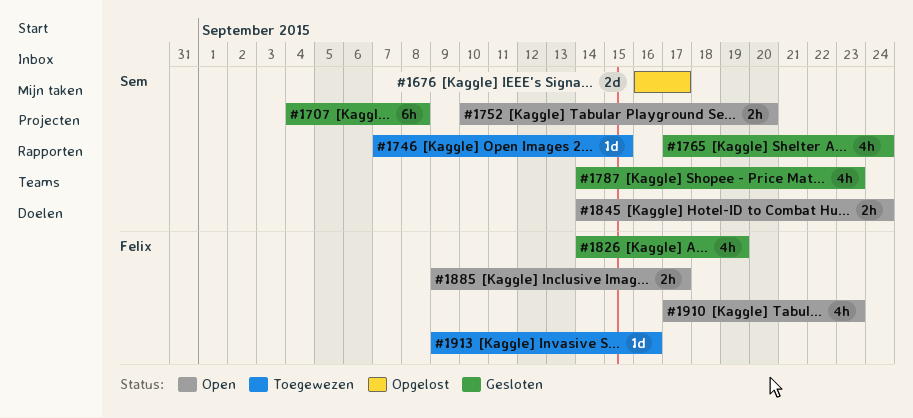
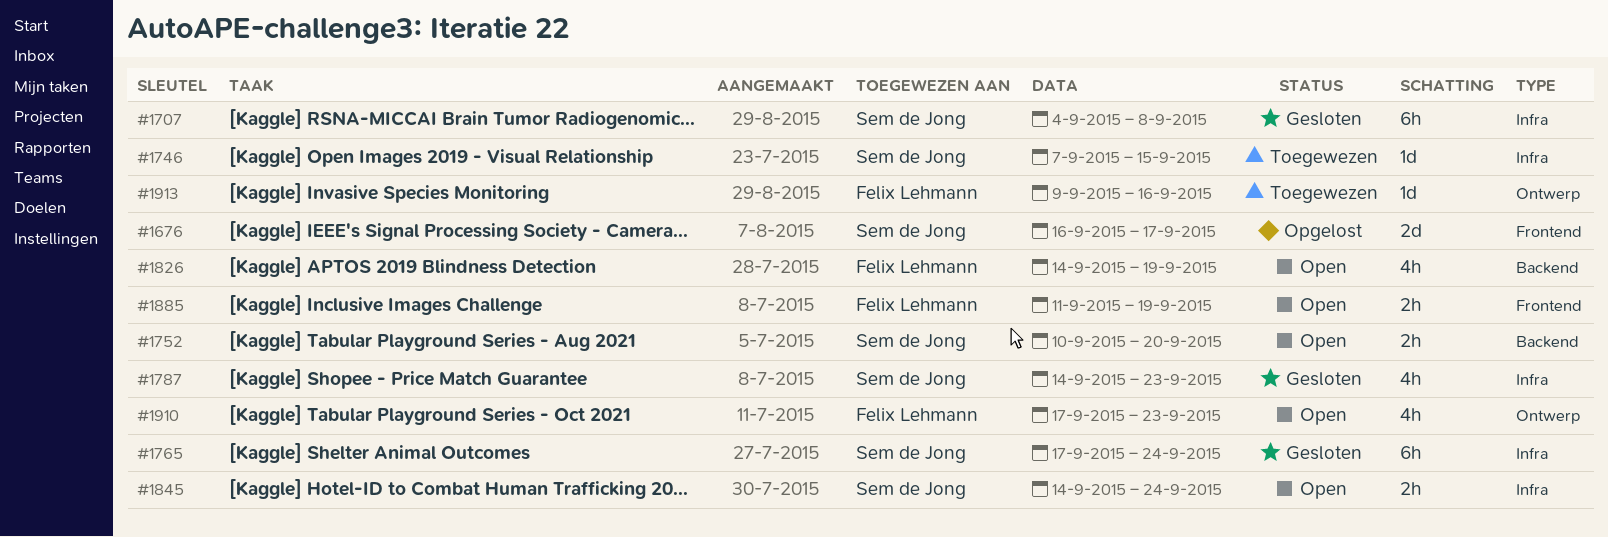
#1765, estimate: 4h -> 6h
#1826, status: Gesloten -> Open
#1885, start: Sep 9 -> Sep 11
#1885, due: Sep 17 -> Sep 19

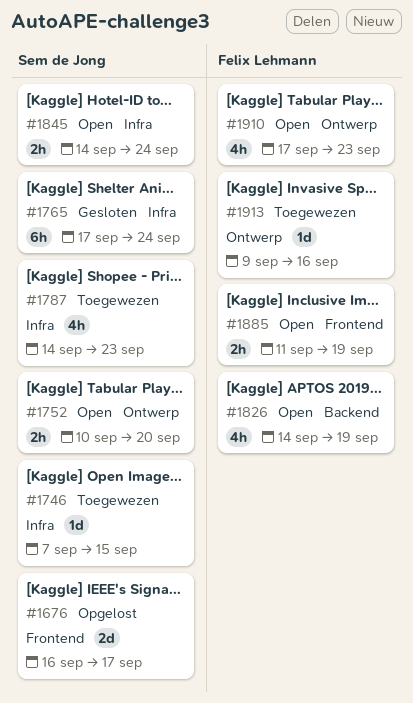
#1707: present -> none
#1752, label: Backend -> Ontwerp
#1787, status: Gesloten -> Toegewezen

